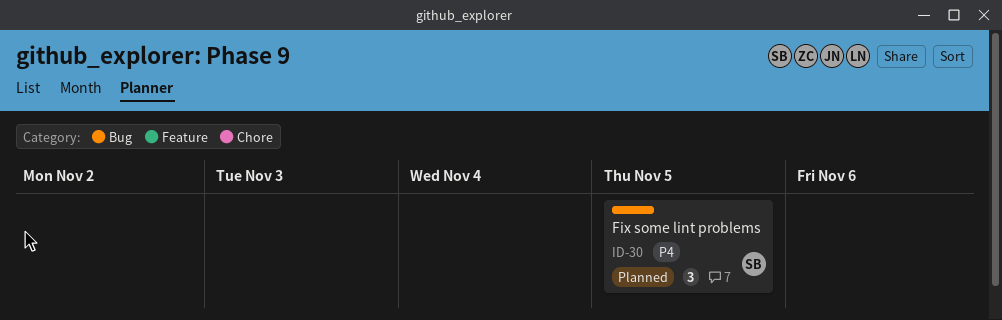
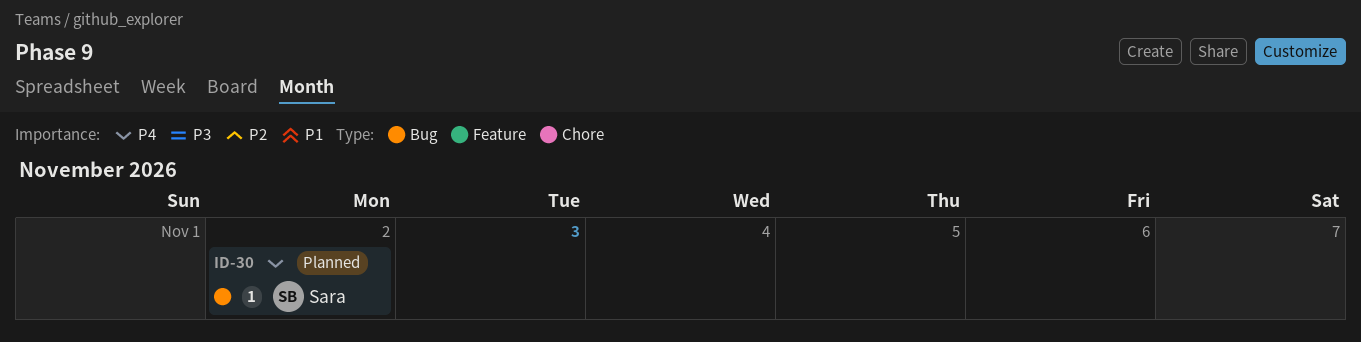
ID-30, estimate: 3 -> 1
ID-30, due: Nov 5 -> Nov 2

